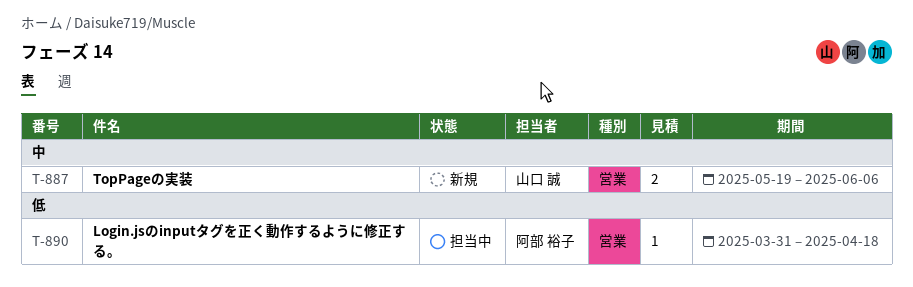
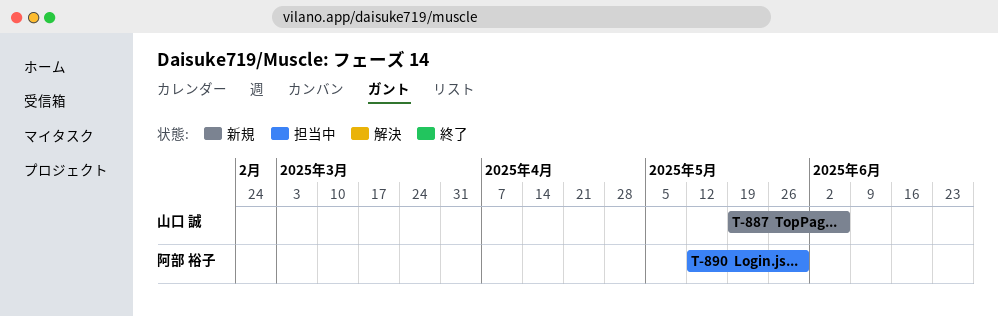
T-890, start: Mar 31 -> May 12
T-890, due: Apr 18 -> May 30

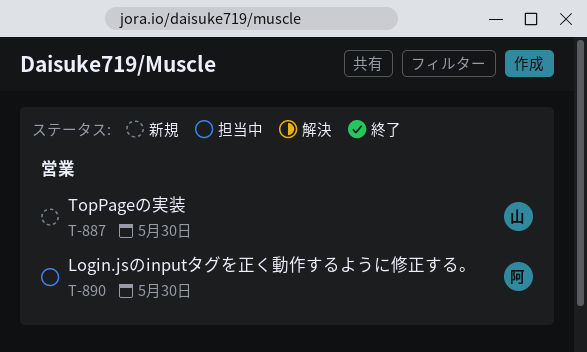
T-887, due: Jun 6 -> May 30

